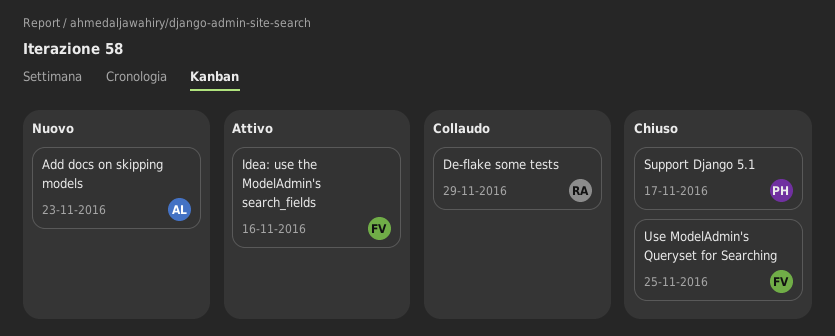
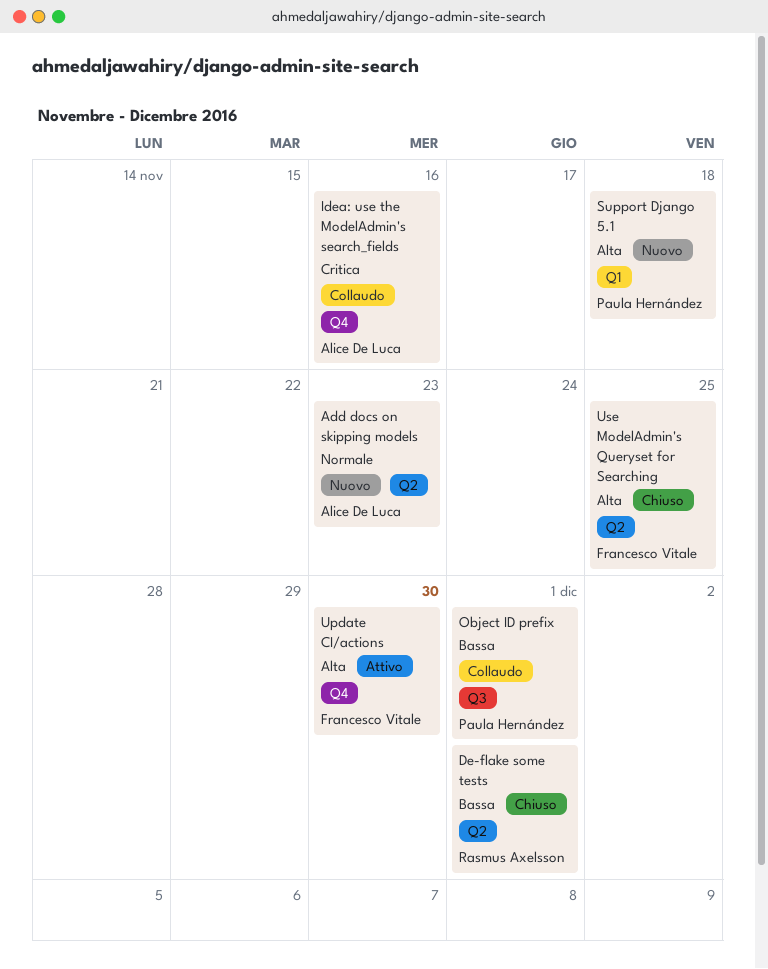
De-flake some tests, status: Collaudo -> Chiuso
De-flake some tests, due: Nov 29 -> Dec 1
Idea: use the ModelAdmin's search_fields, status: Attivo -> Collaudo
Idea: use the ModelAdmin's search_fields, owner: Francesco Vitale -> Alice De Luca
Object ID prefix: none -> present
Support Django 5.1, status: Chiuso -> Nuovo
Support Django 5.1, due: Nov 17 -> Nov 18
Update CI/actions: none -> present

